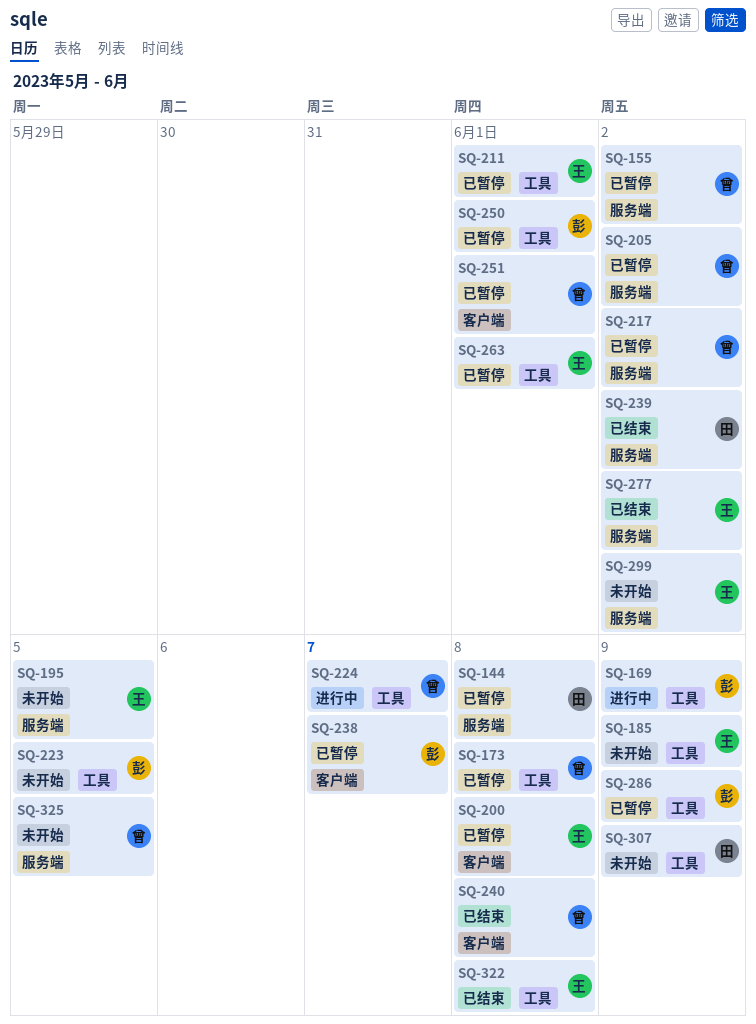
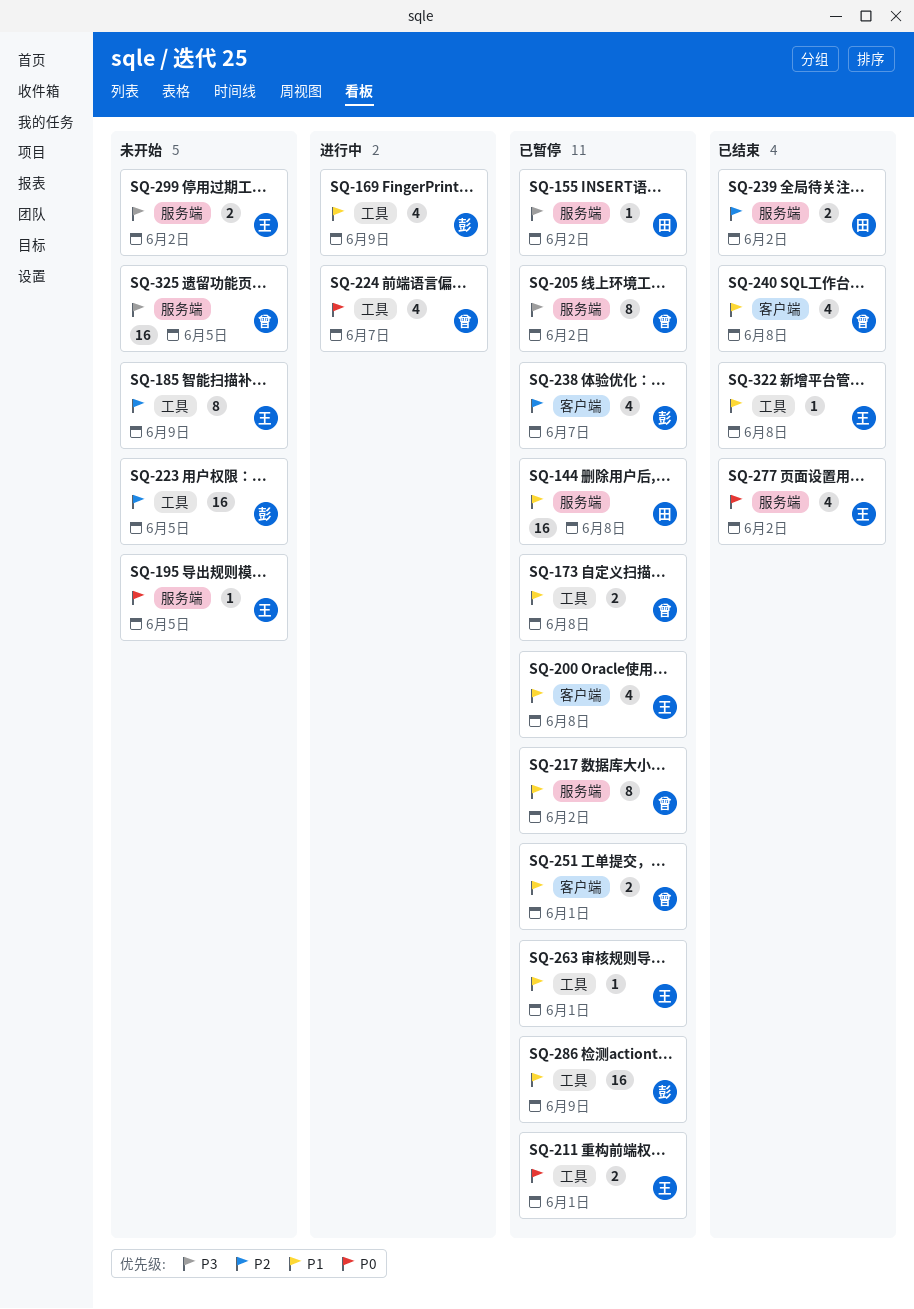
SQ-155, owner: 曾 -> 田
SQ-250: present -> none
SQ-307: present -> none

